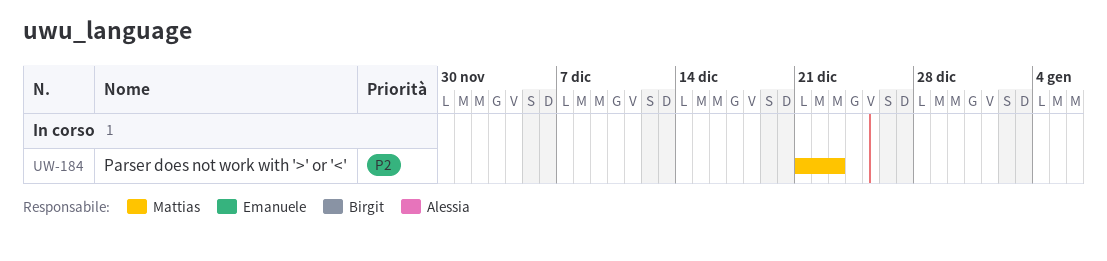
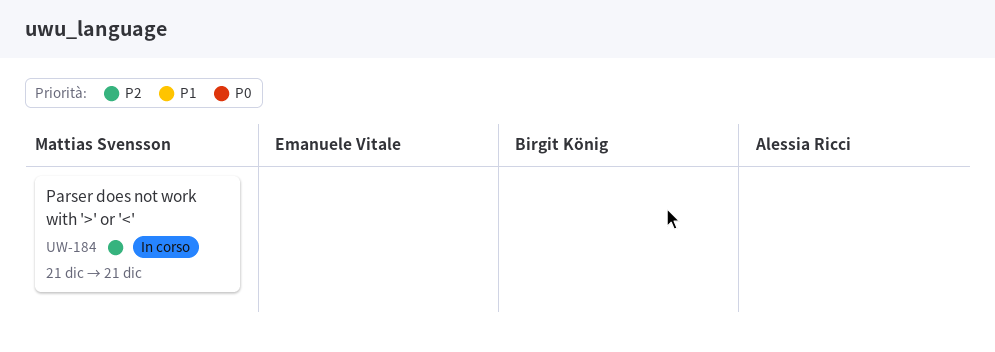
UW-184, due: Dec 23 -> Dec 21

